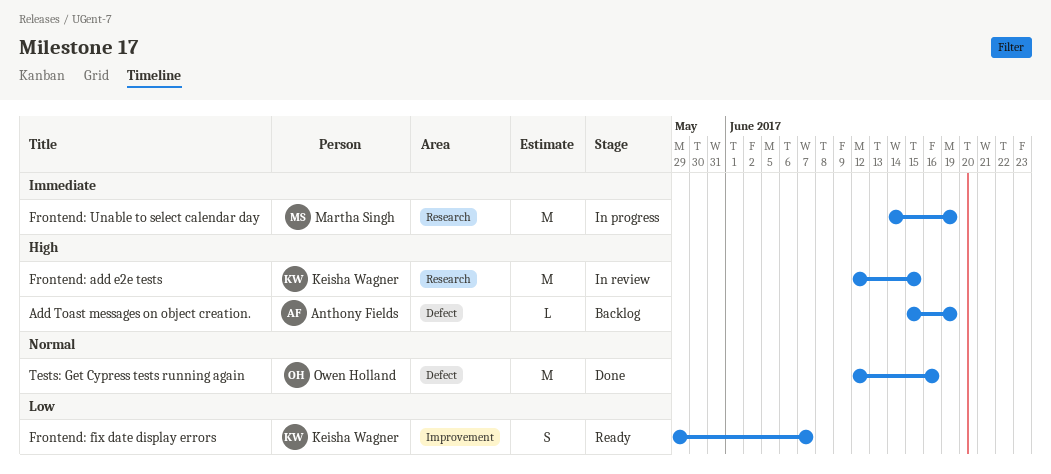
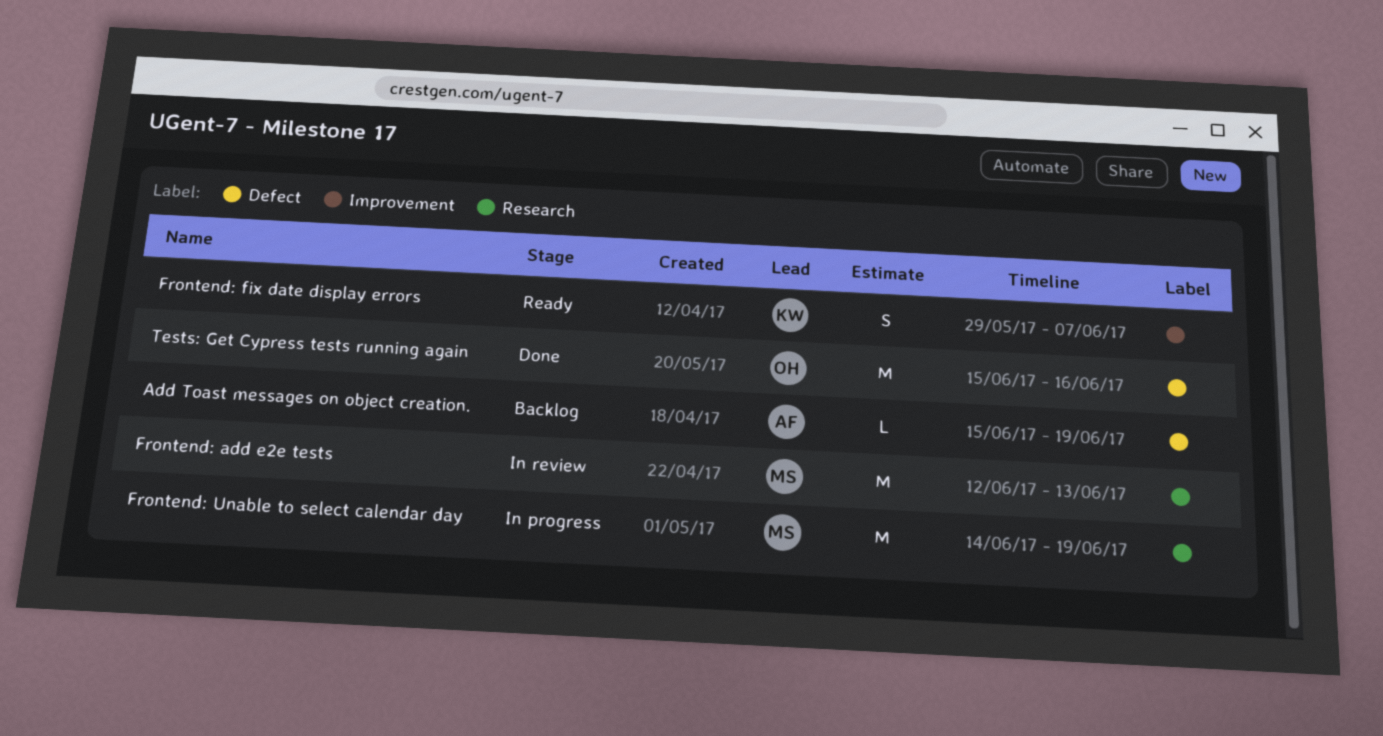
Frontend: add e2e tests, owner: Keisha Wagner -> Martha Singh
Frontend: add e2e tests, due: Jun 15 -> Jun 13
Tests: Get Cypress tests running again, start: Jun 12 -> Jun 15

